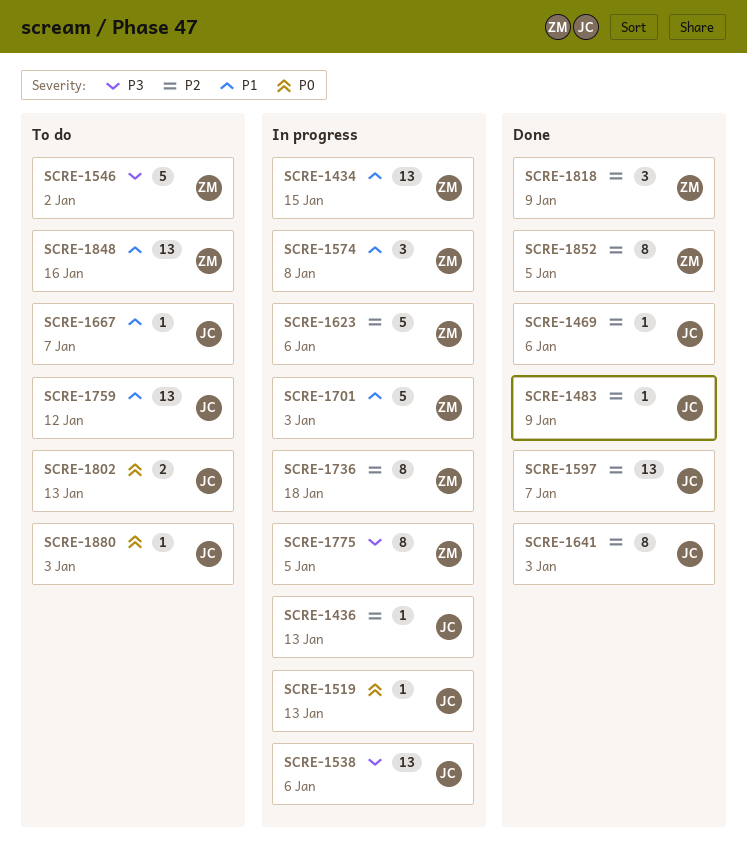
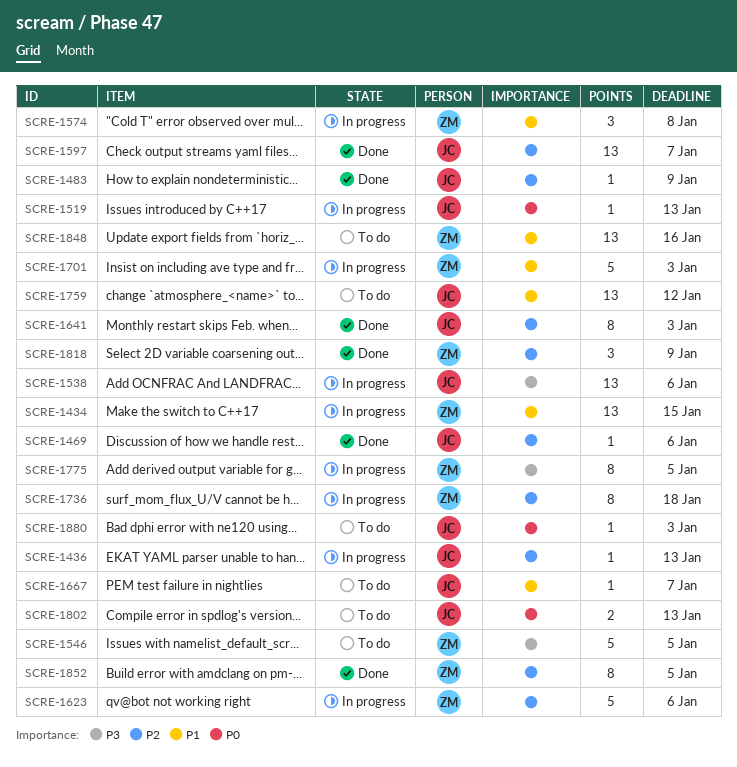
SCRE-1546, due: Jan 2 -> Jan 5

